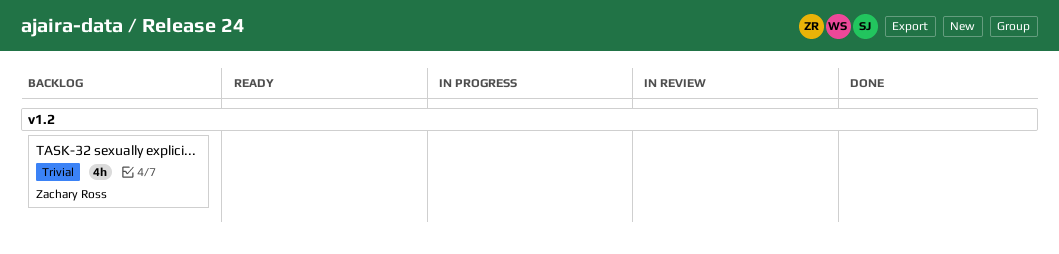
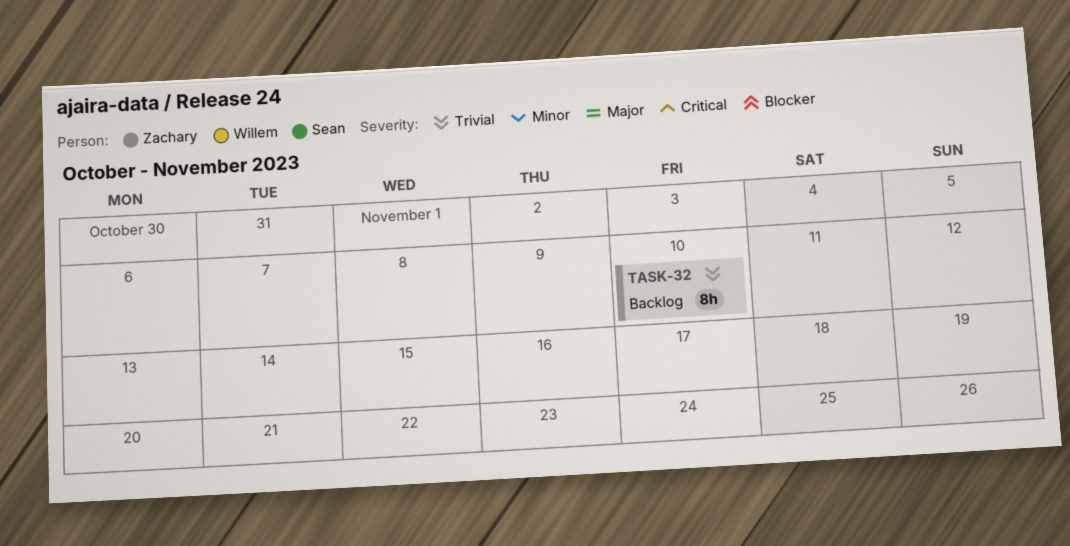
TASK-32, estimate: 4h -> 8h

